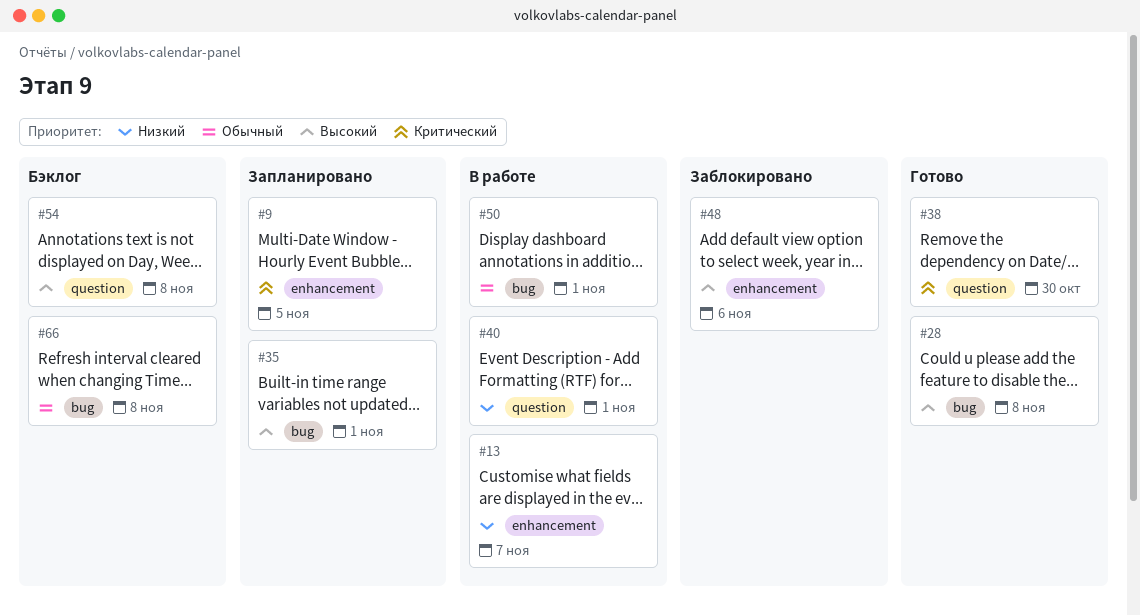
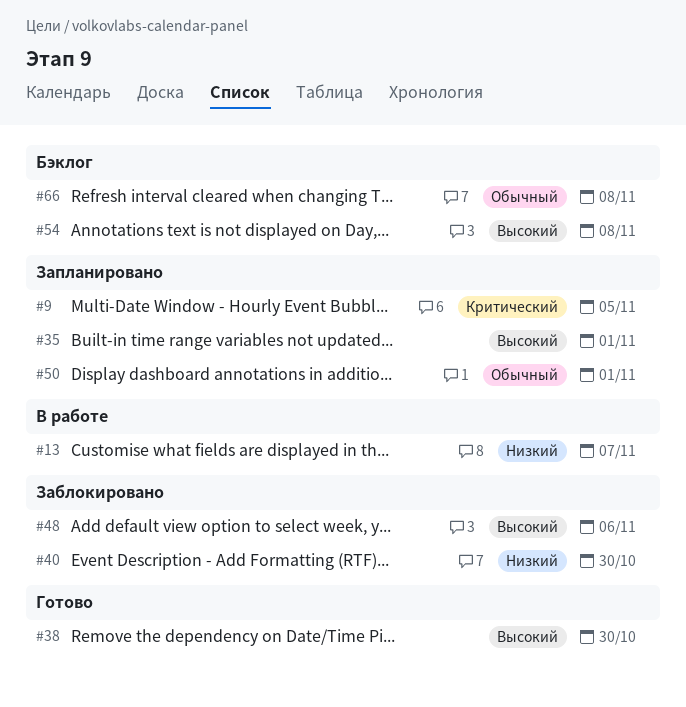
#28: present -> none
#38, priority: Критический -> Высокий
#40, status: В работе -> Заблокировано
#40, due: Nov 1 -> Oct 30
#50, status: В работе -> Запланировано

